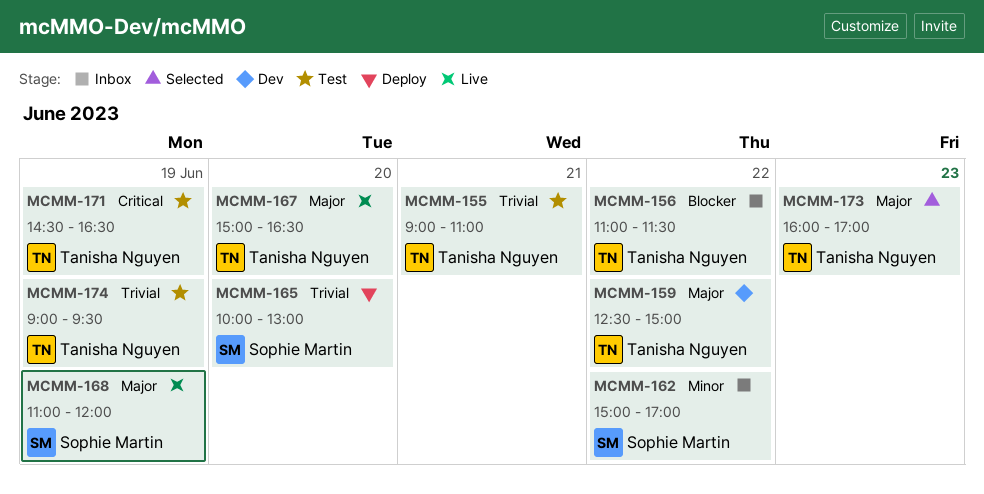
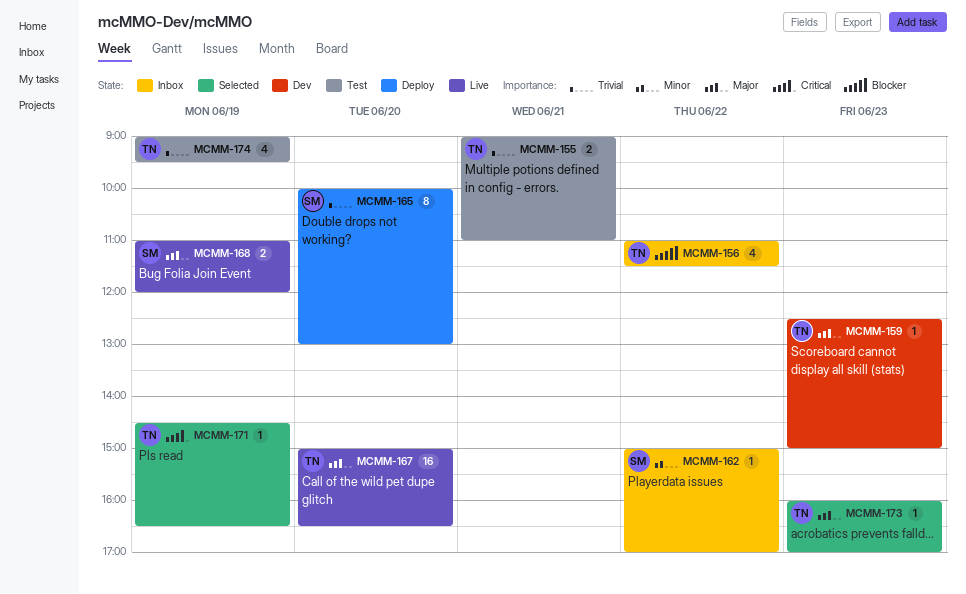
MCMM-159, day: Jun 22 -> Jun 23
MCMM-171, status: Test -> Selected

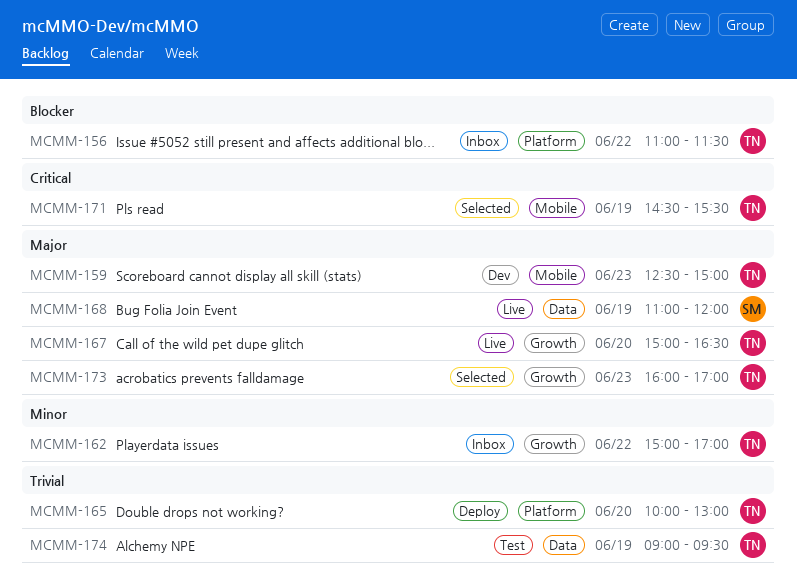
MCMM-155: present -> none
MCMM-162, owner: SM -> TN
MCMM-165, owner: SM -> TN
MCMM-171, ends: 16:30 -> 15:30

